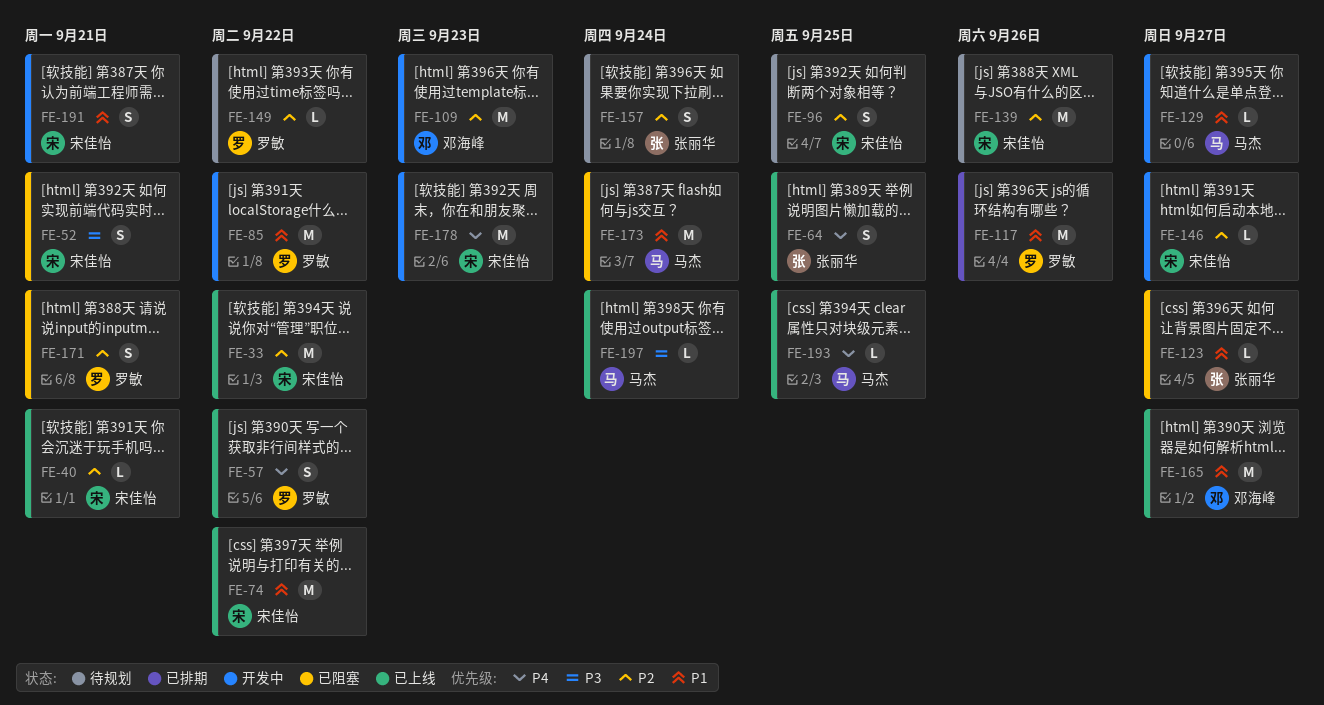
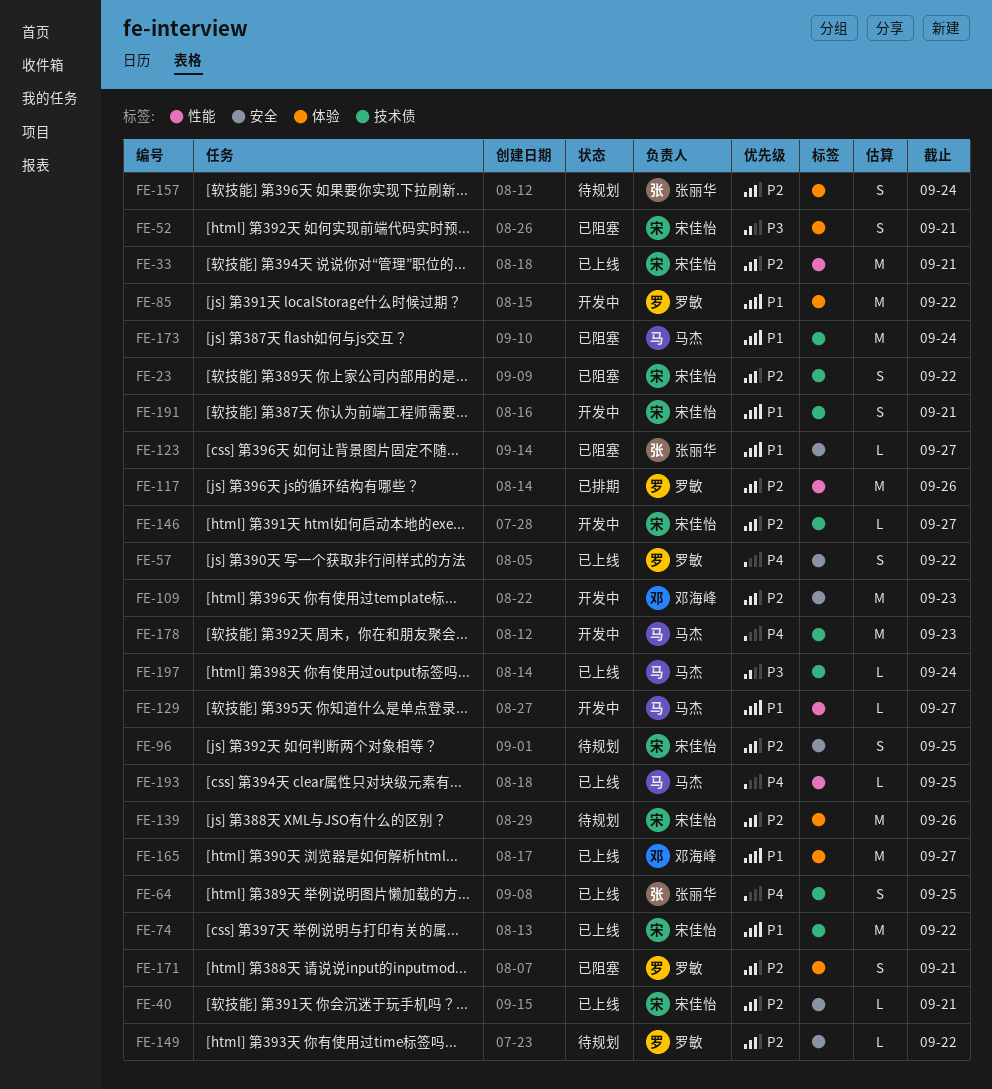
FE-23: none -> present
FE-33, due: Sep 22 -> Sep 21
FE-117, priority: P1 -> P2
FE-178, owner: 宋佳怡 -> 马杰

